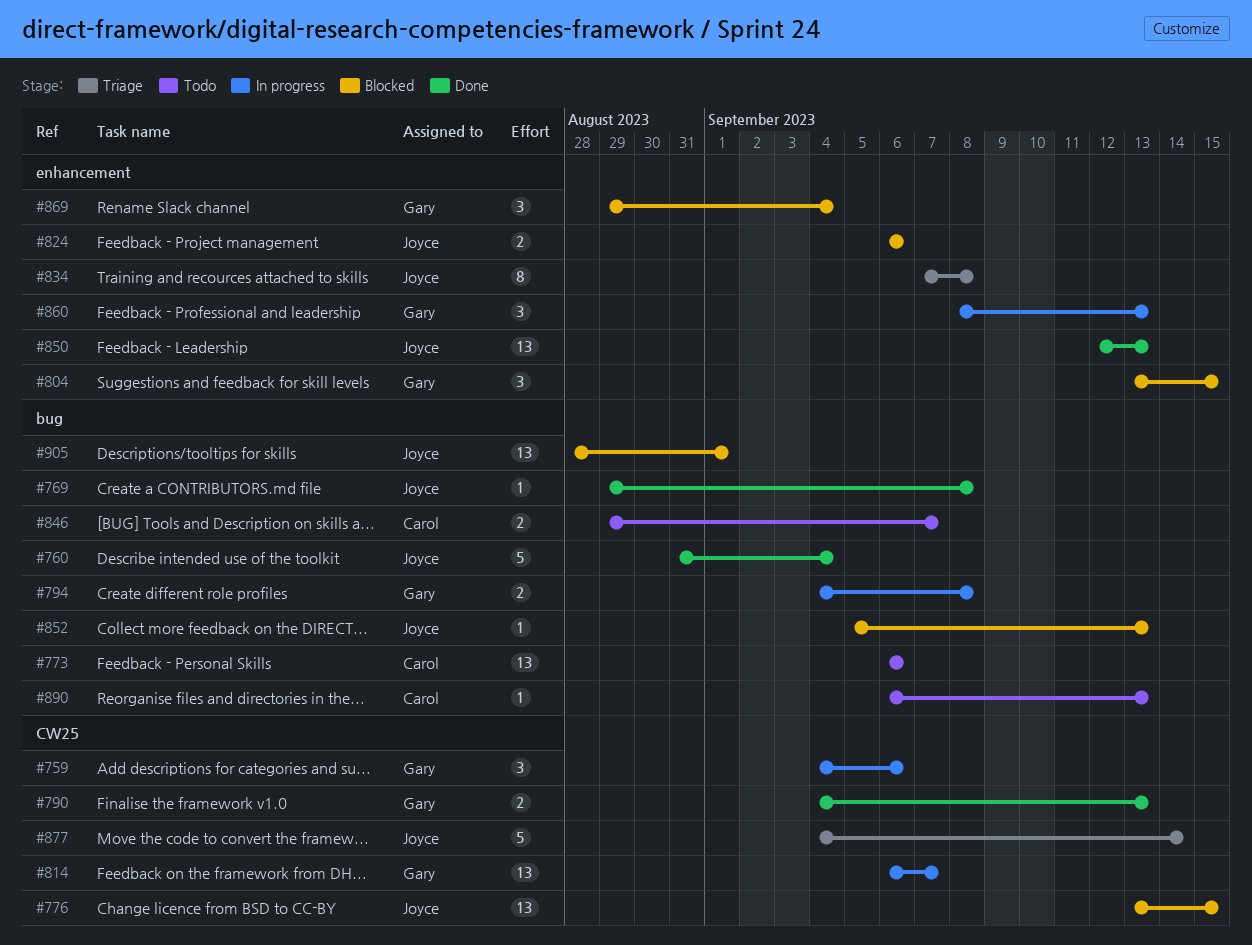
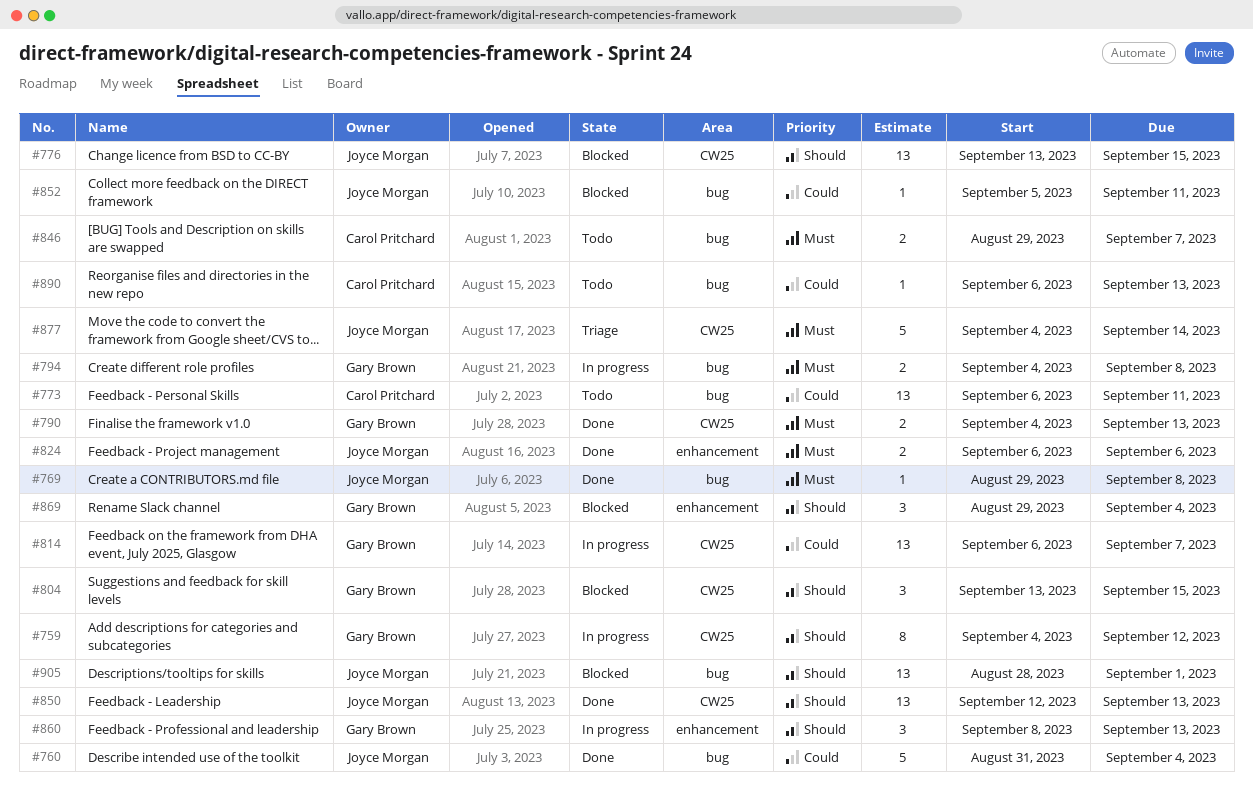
#759, estimate: 3 -> 8
#759, due: Sep 6 -> Sep 12
#773, due: Sep 6 -> Sep 11
#804, label: enhancement -> CW25
#824, status: Blocked -> Done
#834: present -> none
#850, label: enhancement -> CW25
#852, due: Sep 13 -> Sep 11

